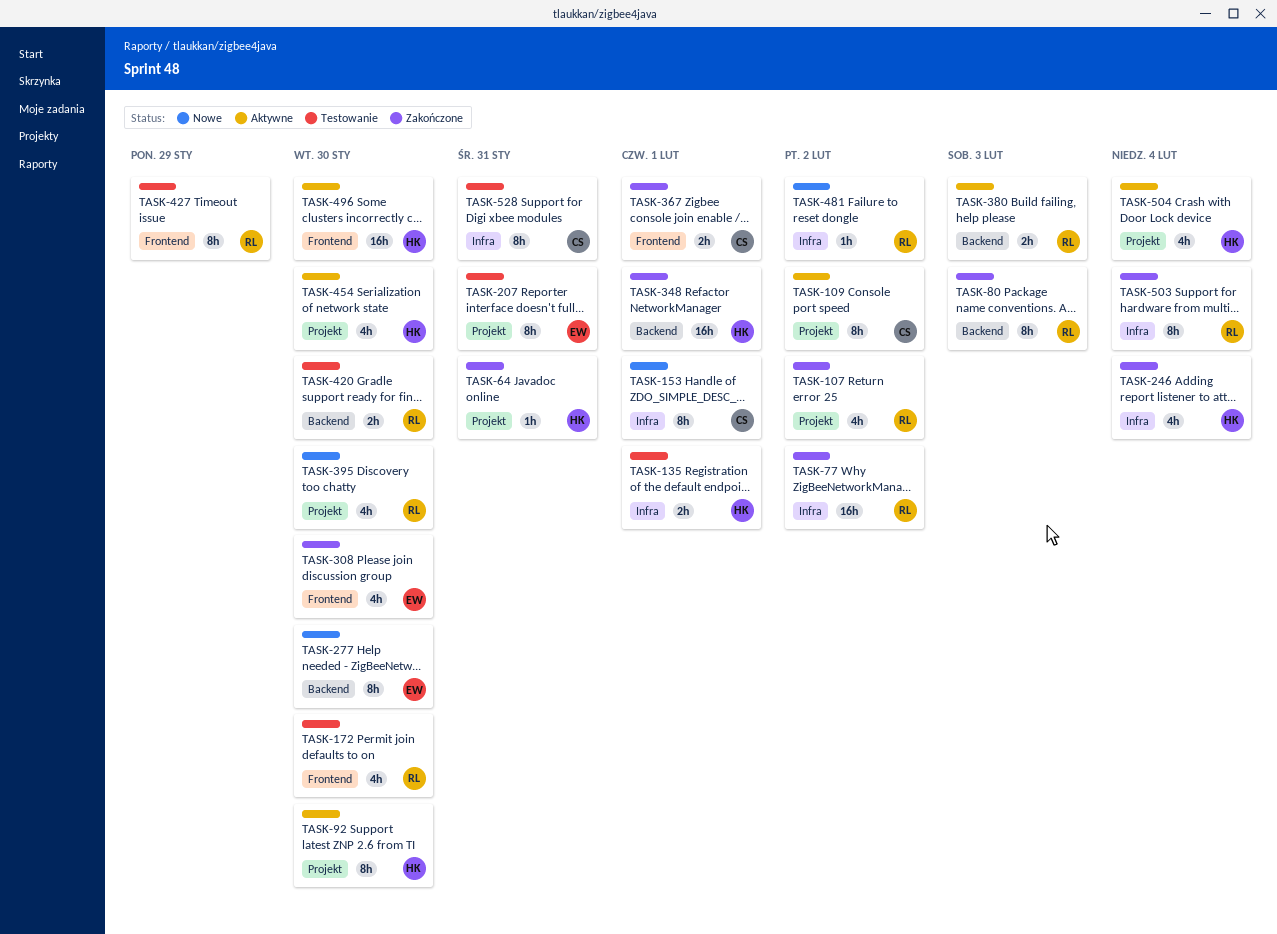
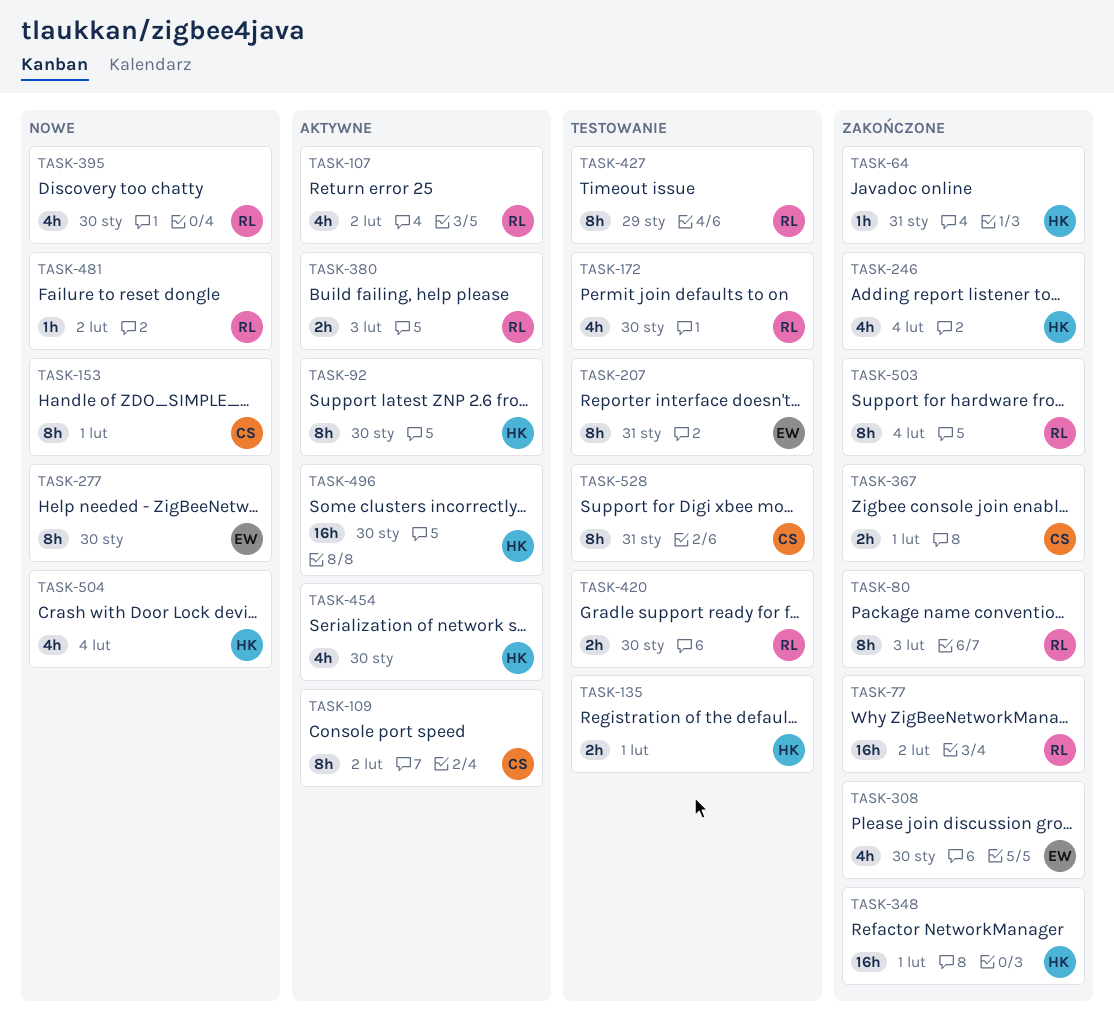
TASK-107, status: Zakończone -> Aktywne
TASK-504, status: Aktywne -> Nowe

